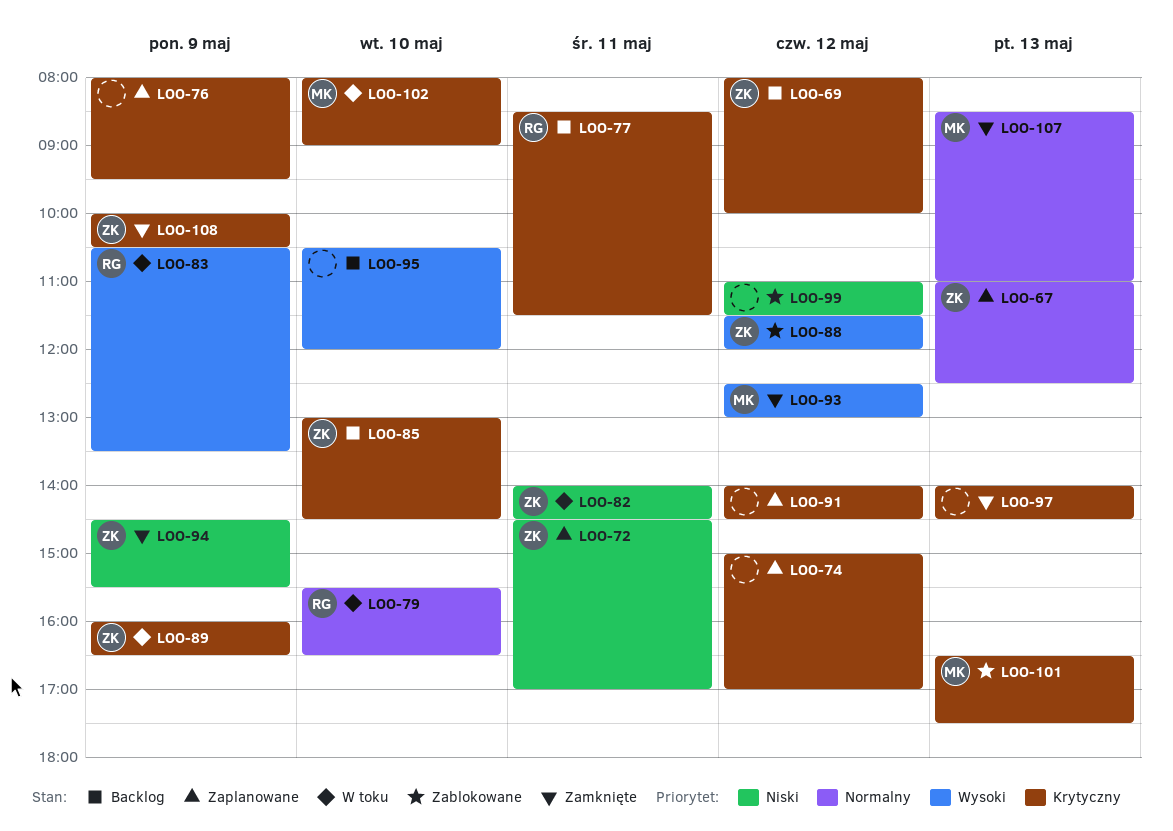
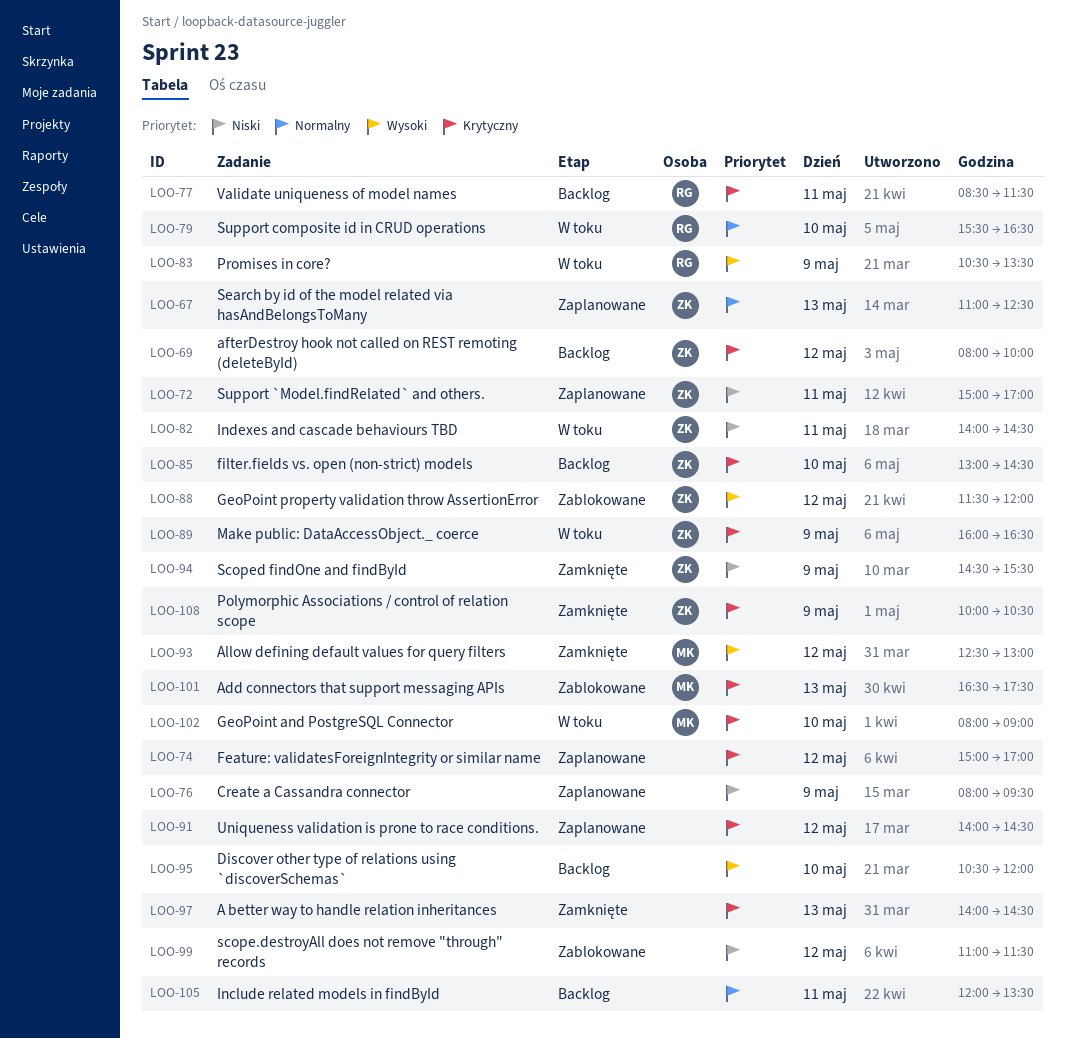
LOO-72, begins: 14:30 -> 15:00
LOO-76, priority: Krytyczny -> Niski
LOO-105: none -> present
LOO-107: present -> none

